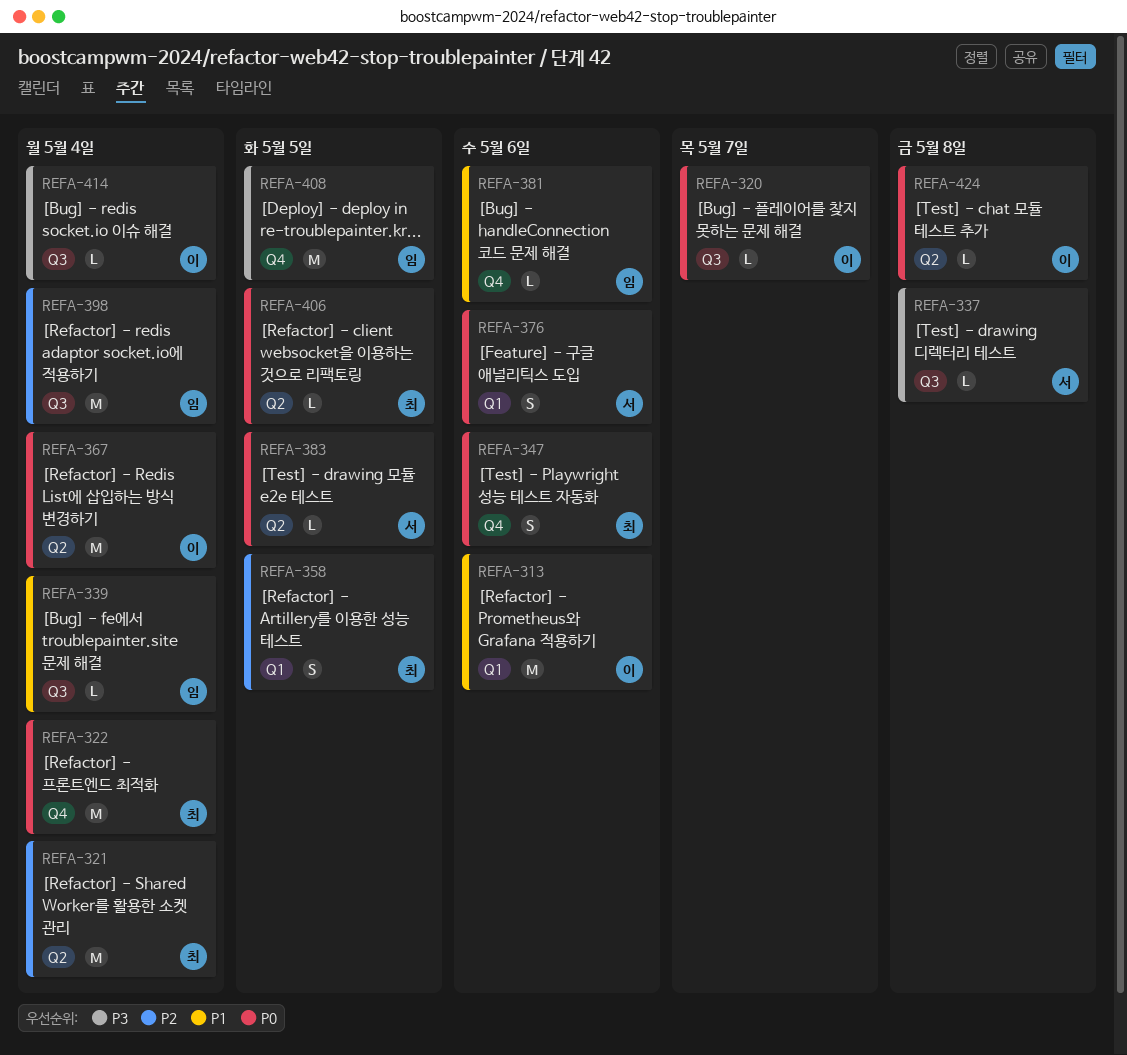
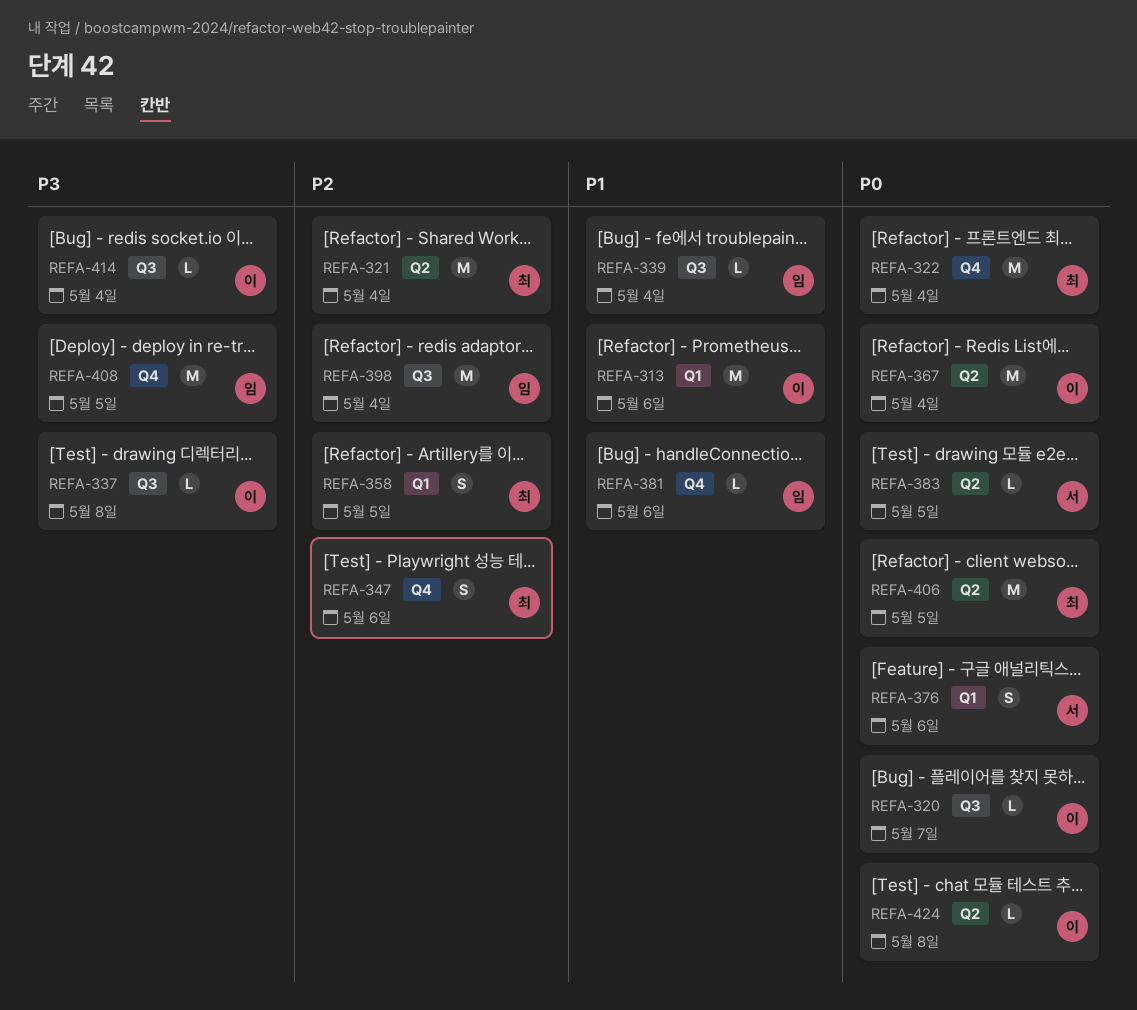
REFA-337, owner: 서 -> 이
REFA-347, priority: P0 -> P2
REFA-406, estimate: L -> M

